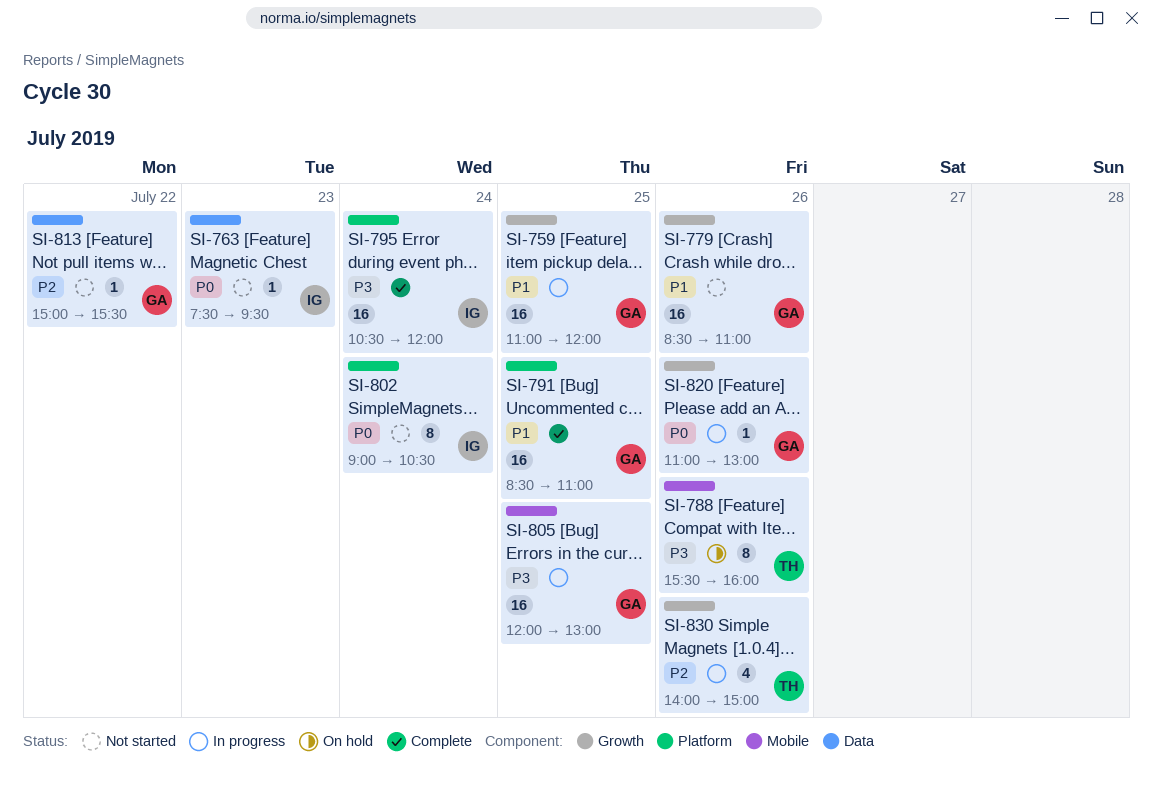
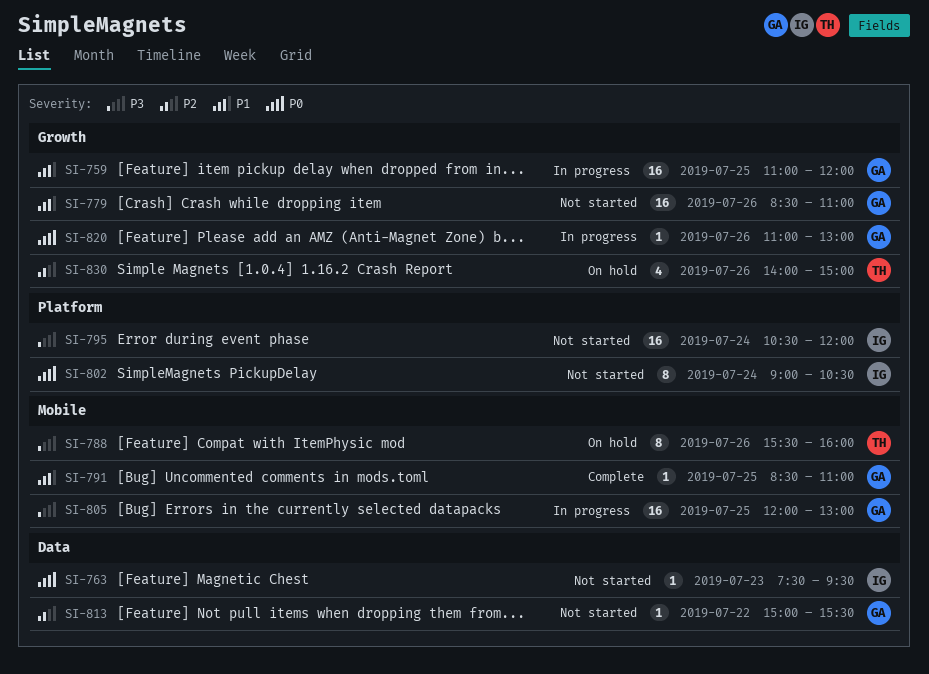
SI-791, label: Platform -> Mobile
SI-791, estimate: 16 -> 1
SI-795, status: Complete -> Not started
SI-830, status: In progress -> On hold

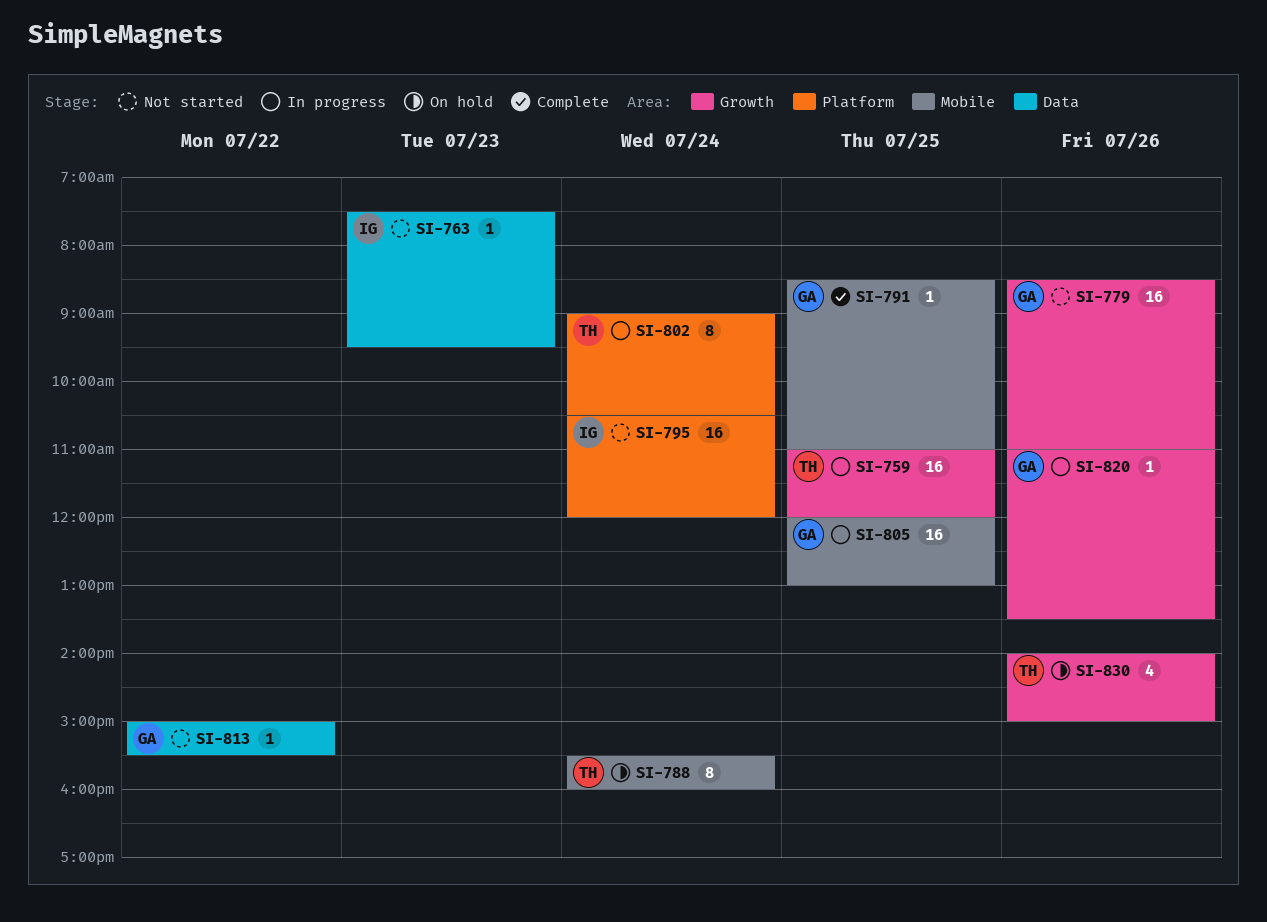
SI-759, owner: GA -> TH
SI-788, day: Jul 26 -> Jul 24
SI-802, status: Not started -> In progress
SI-802, owner: IG -> TH
SI-820, ends: 13:00 -> 13:30

